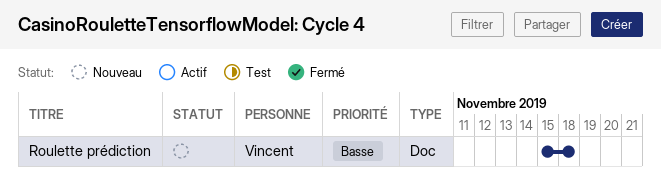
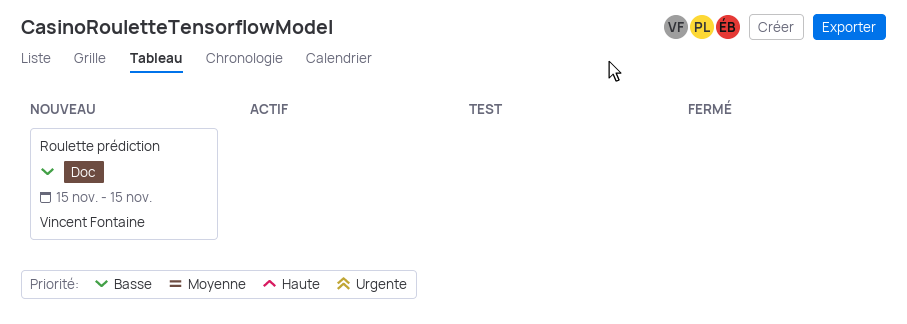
Roulette prédiction, due: Nov 18 -> Nov 15

